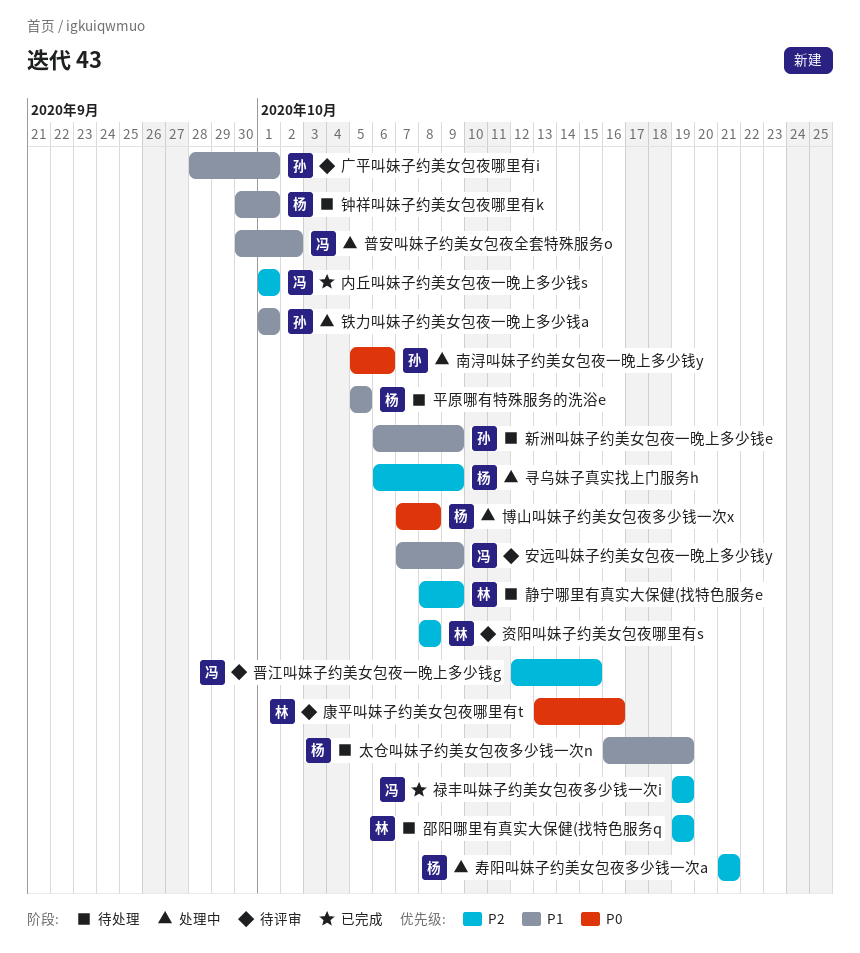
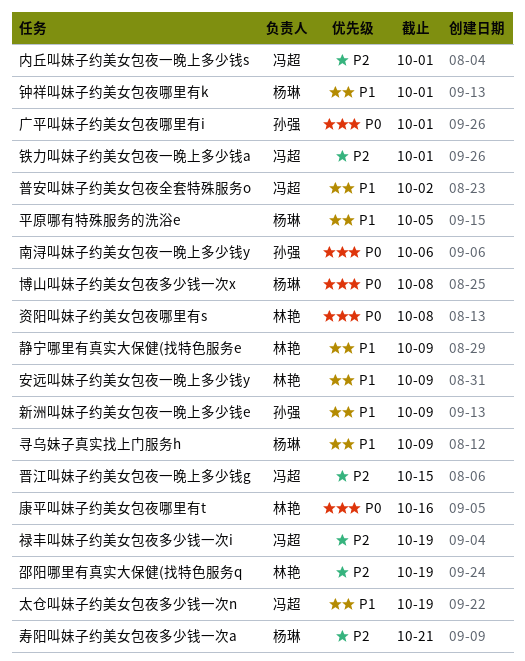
太仓叫妹子约美女包夜多少钱一次n, owner: 杨琳 -> 冯超
安远叫妹子约美女包夜一晚上多少钱y, owner: 冯超 -> 林艳
寻乌妹子真实找上门服务h, priority: P2 -> P1
广平叫妹子约美女包夜哪里有i, priority: P1 -> P0
资阳叫妹子约美女包夜哪里有s, priority: P2 -> P0
铁力叫妹子约美女包夜一晚上多少钱a, owner: 孙强 -> 冯超
铁力叫妹子约美女包夜一晚上多少钱a, priority: P1 -> P2
静宁哪里有真实大保健(找特色服务e, priority: P2 -> P1

